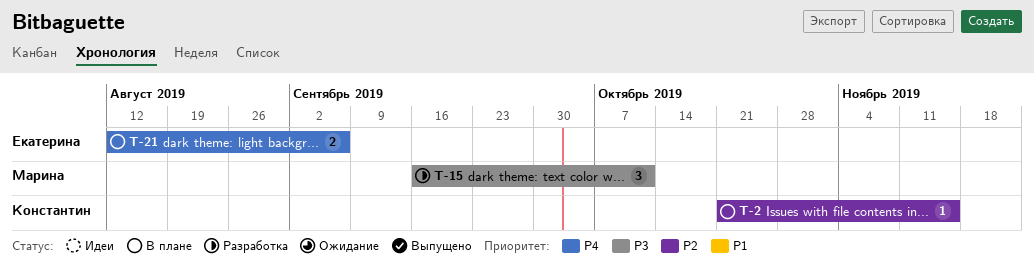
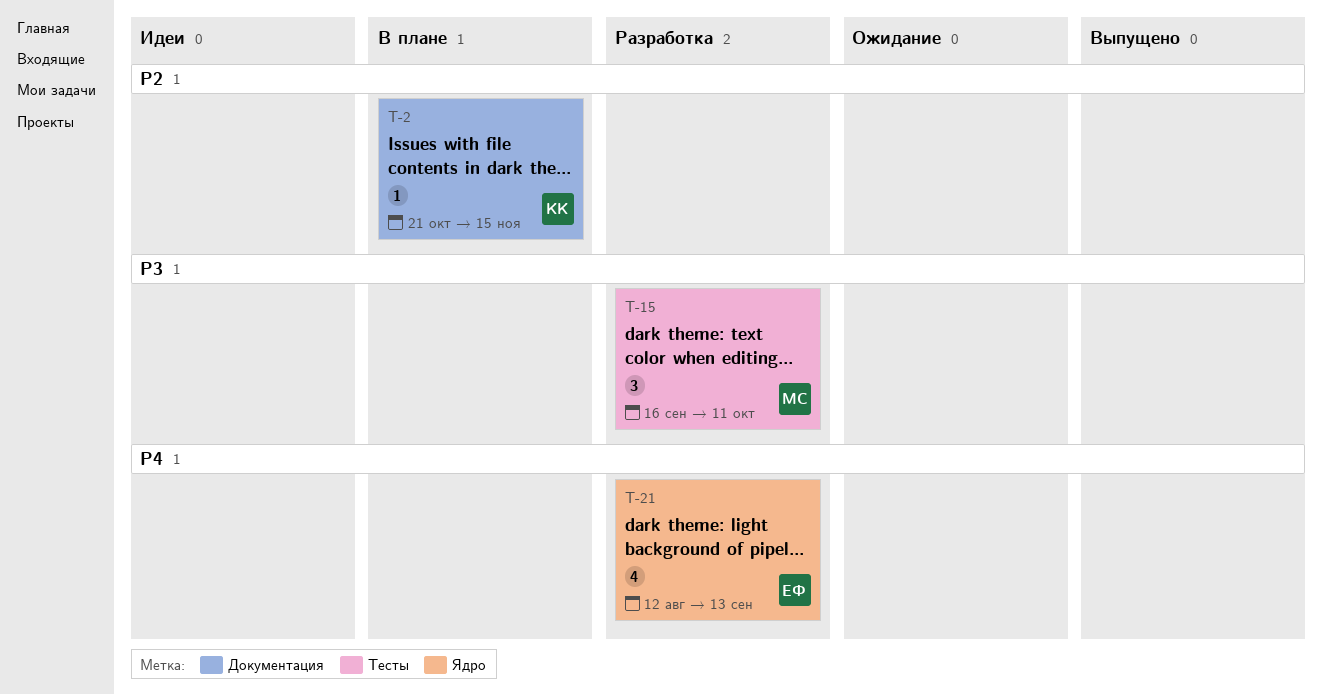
T-21, status: В плане -> Разработка
T-21, estimate: 2 -> 4
T-21, due: Sep 6 -> Sep 13

